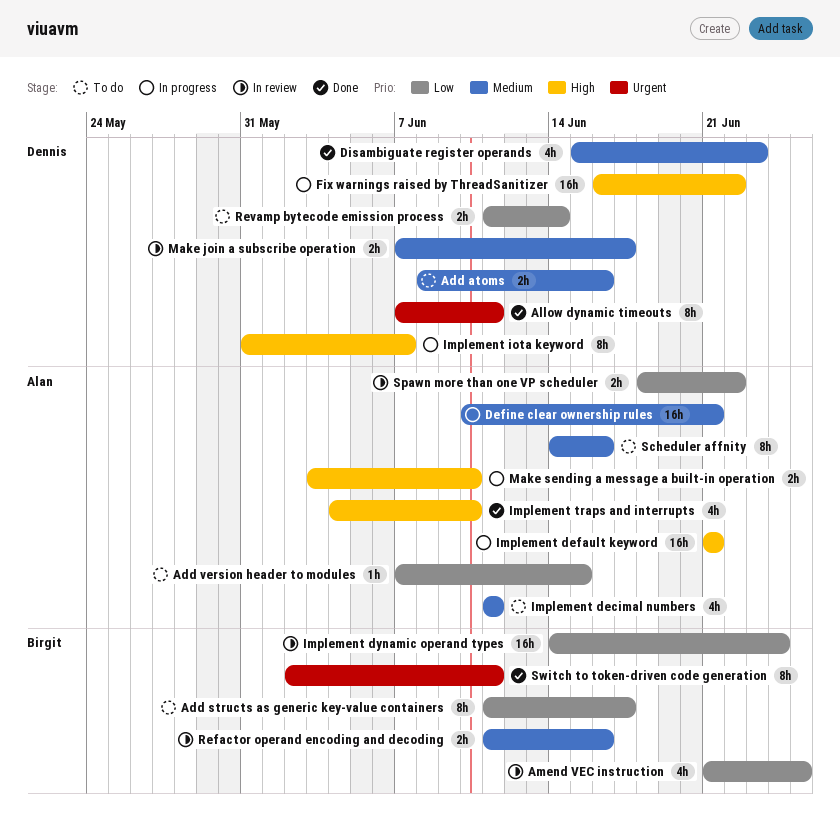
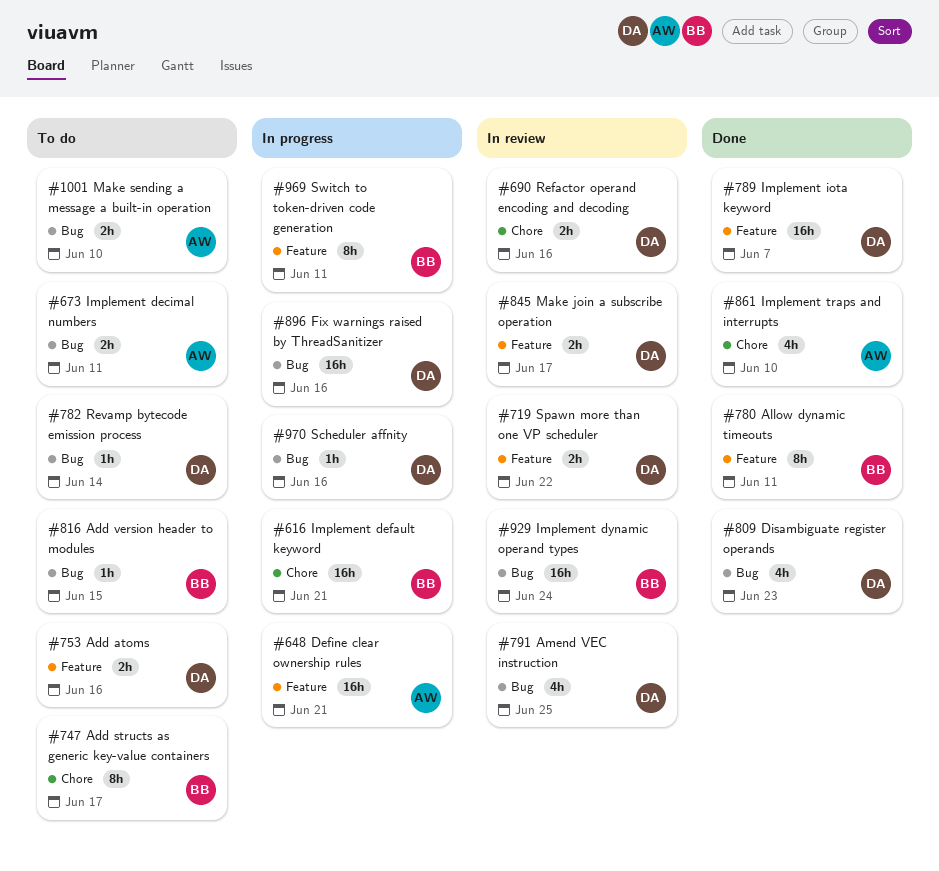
Add version header to modules, owner: Alan -> Birgit
Allow dynamic timeouts, owner: Dennis -> Birgit
Amend VEC instruction, owner: Birgit -> Dennis
Fix warnings raised by ThreadSanitizer, due: Jun 22 -> Jun 16
Implement decimal numbers, estimate: 4h -> 2h
Implement default keyword, owner: Alan -> Birgit
Implement iota keyword, status: In progress -> Done
Implement iota keyword, estimate: 8h -> 16h
Make sending a message a built-in operation, status: In progress -> To do
Refactor operand encoding and decoding, owner: Birgit -> Dennis
Revamp bytecode emission process, estimate: 2h -> 1h
Scheduler affnity, status: To do -> In progress
Scheduler affnity, owner: Alan -> Dennis
Scheduler affnity, estimate: 8h -> 1h
Spawn more than one VP scheduler, owner: Alan -> Dennis
Switch to token-driven code generation, status: Done -> In progress

